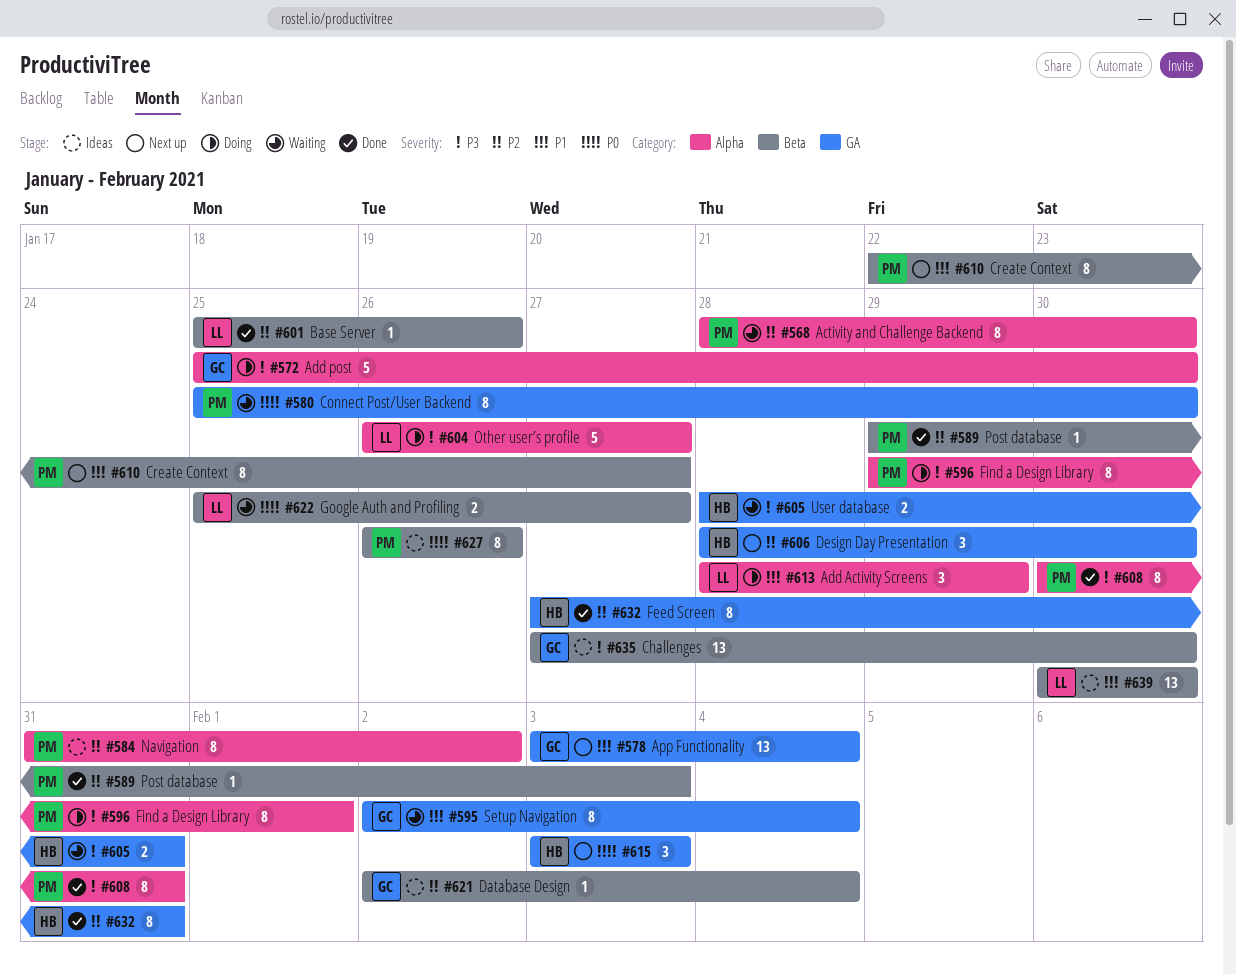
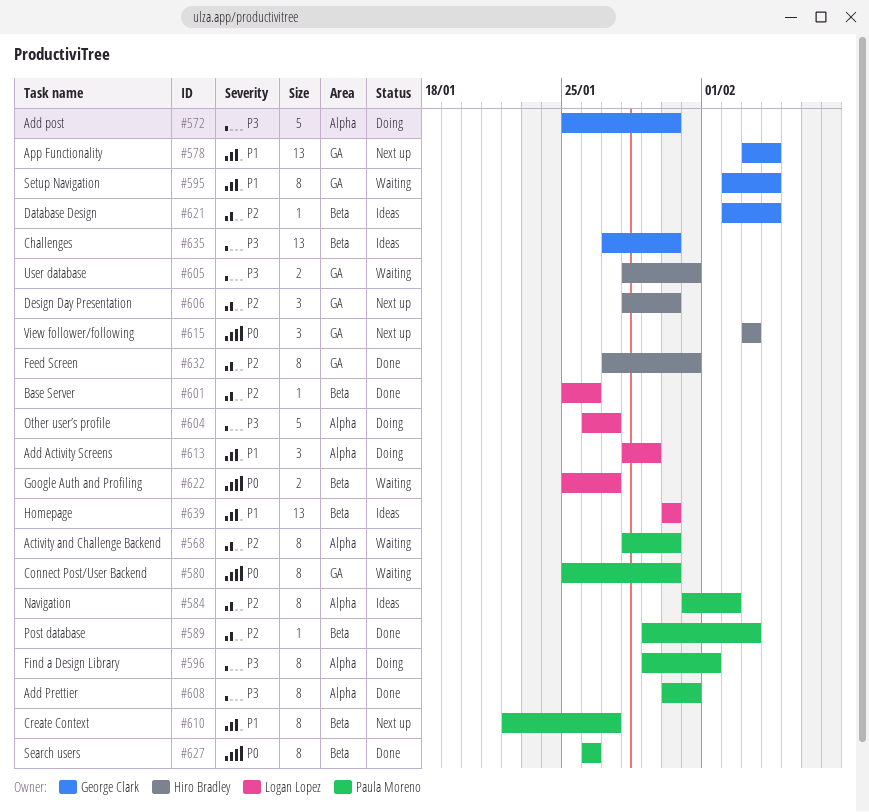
#627, status: Ideas -> Done

